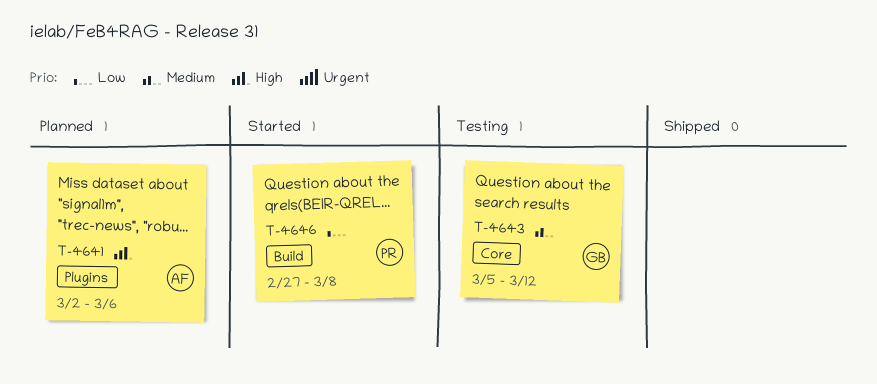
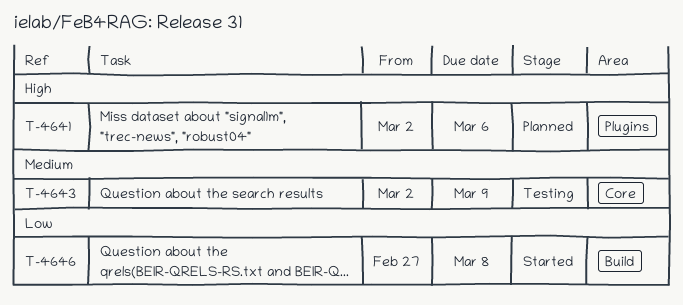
T-4643, start: Mar 5 -> Mar 2
T-4643, due: Mar 12 -> Mar 9

